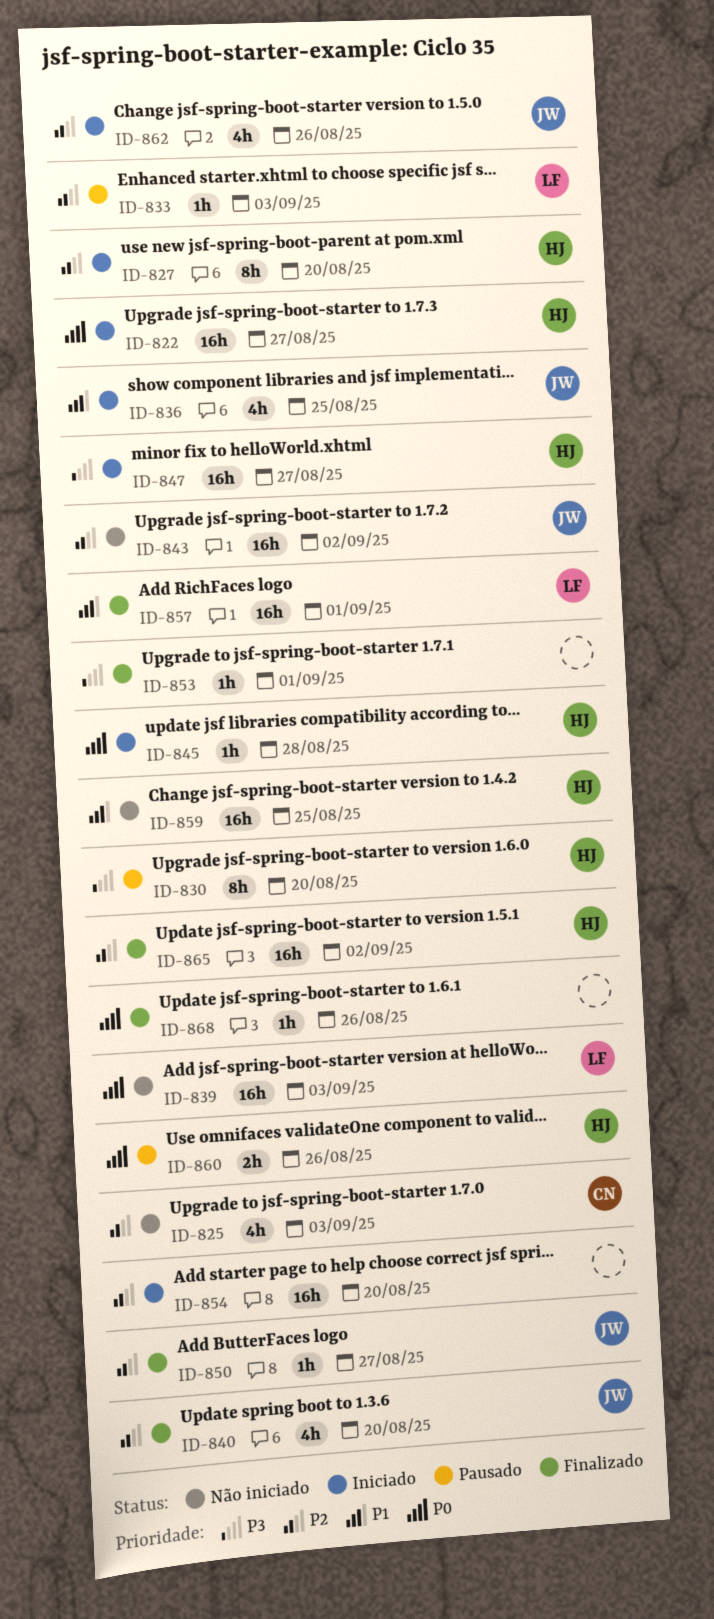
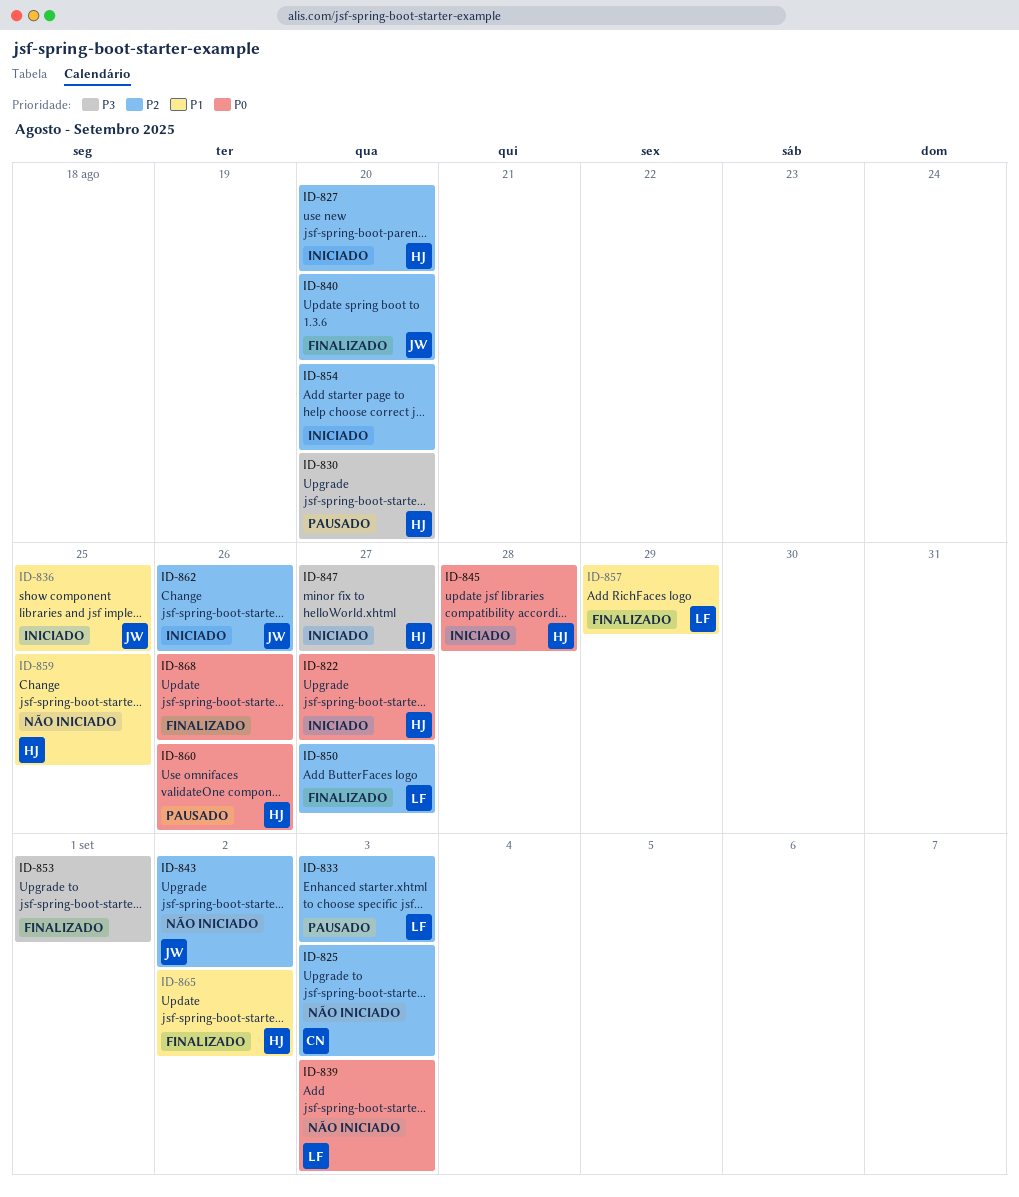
ID-850, owner: JW -> LF
ID-857, due: Sep 1 -> Aug 29
ID-865, priority: P2 -> P1

